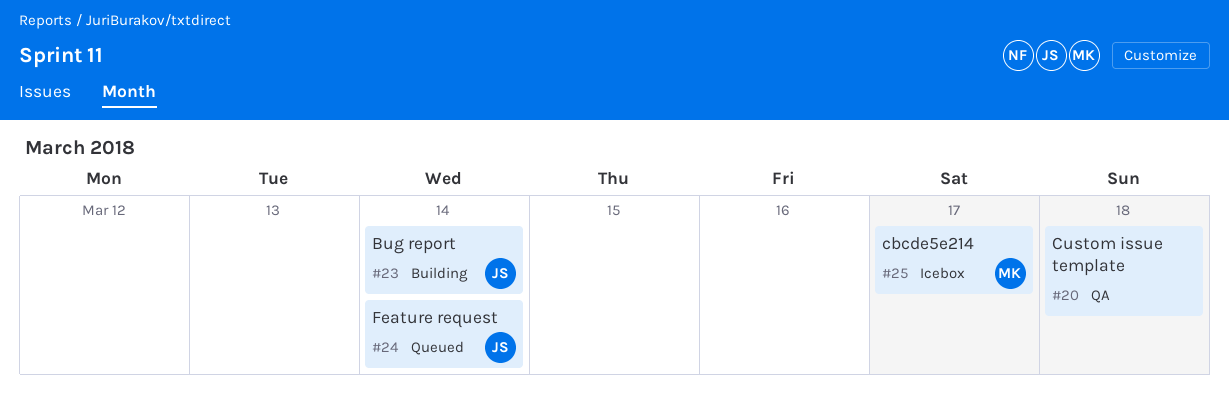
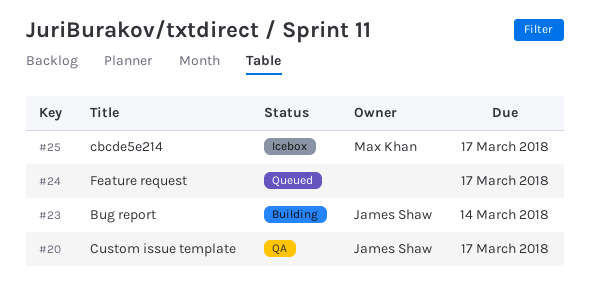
#20, owner: none -> James Shaw
#20, due: Mar 18 -> Mar 17
#24, owner: James Shaw -> none
#24, due: Mar 14 -> Mar 17

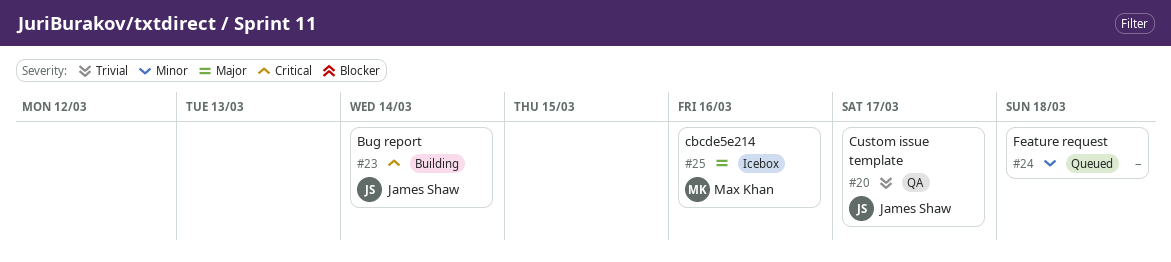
#24, due: Mar 17 -> Mar 18
#25, due: Mar 17 -> Mar 16

